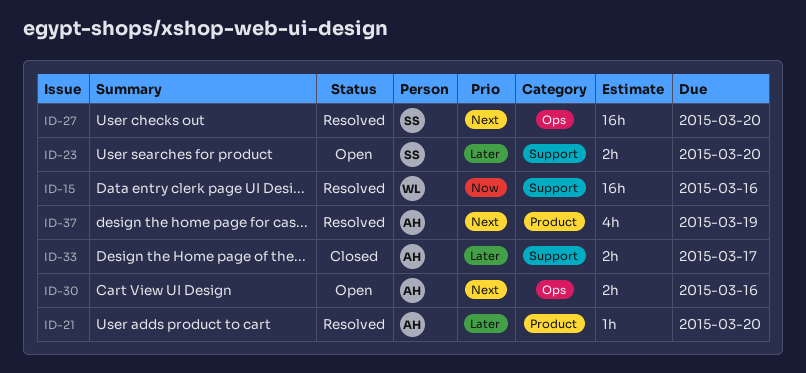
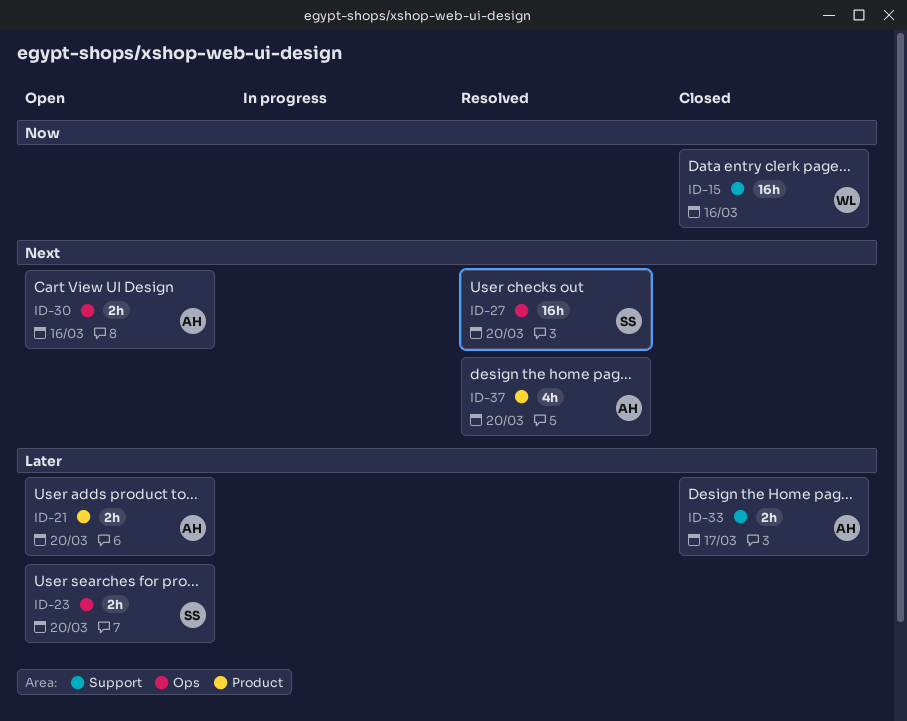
ID-15, status: Resolved -> Closed
ID-21, status: Resolved -> Open
ID-21, estimate: 1h -> 2h
ID-23, label: Support -> Ops
ID-37, due: Mar 19 -> Mar 20

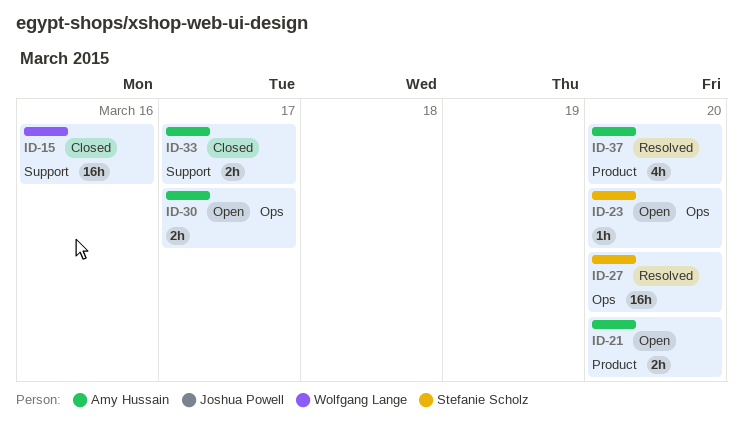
ID-23, estimate: 2h -> 1h
ID-30, due: Mar 16 -> Mar 17

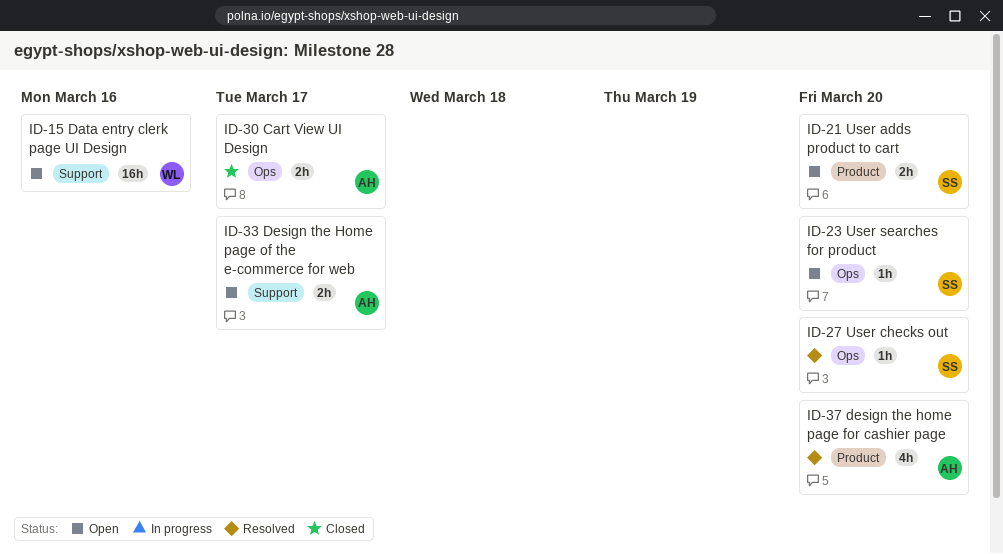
ID-15, status: Closed -> Open
ID-21, owner: Amy Hussain -> Stefanie Scholz
ID-27, estimate: 16h -> 1h
ID-30, status: Open -> Closed
ID-33, status: Closed -> Open

